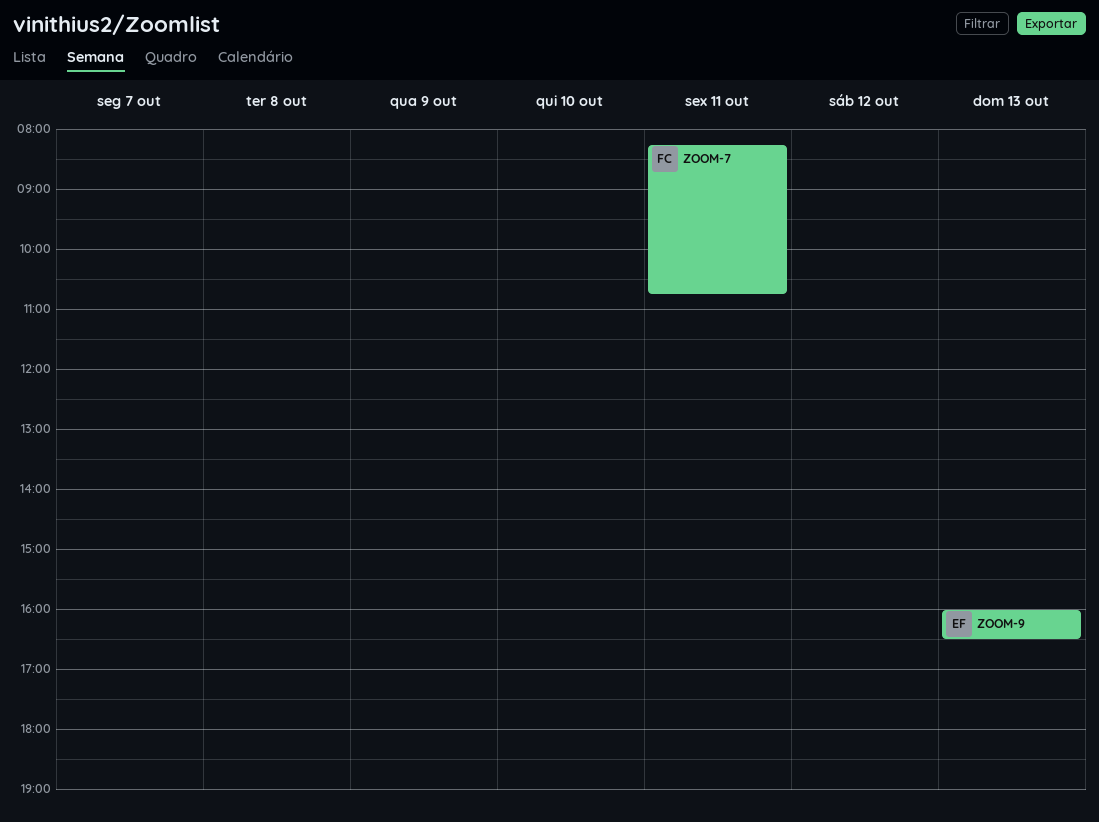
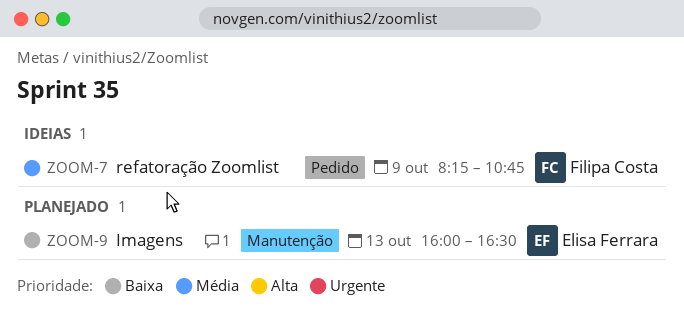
ZOOM-7, day: Oct 11 -> Oct 9

